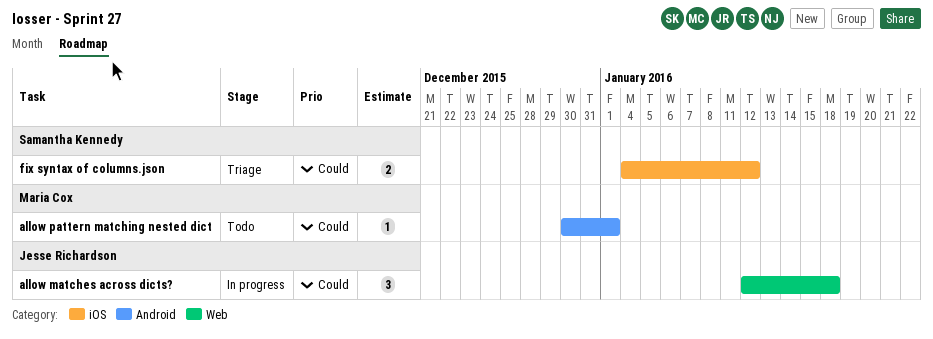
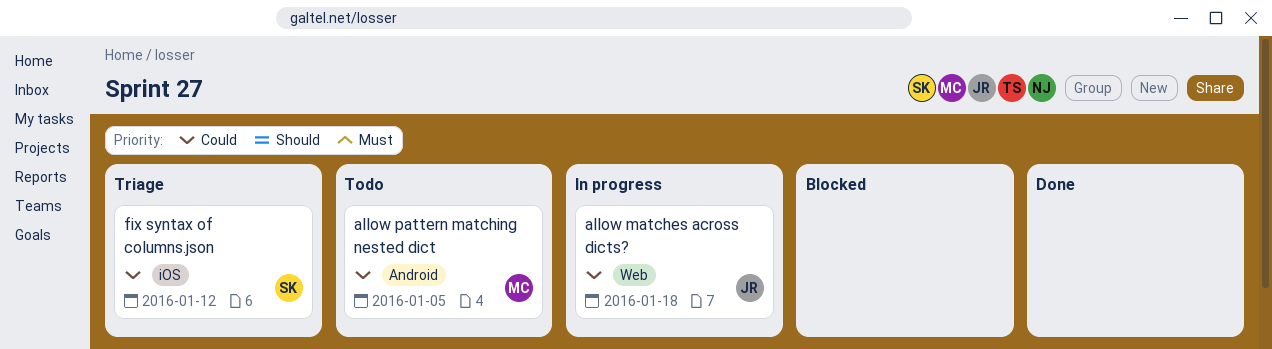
allow pattern matching nested dict, due: Jan 1 -> Jan 5

